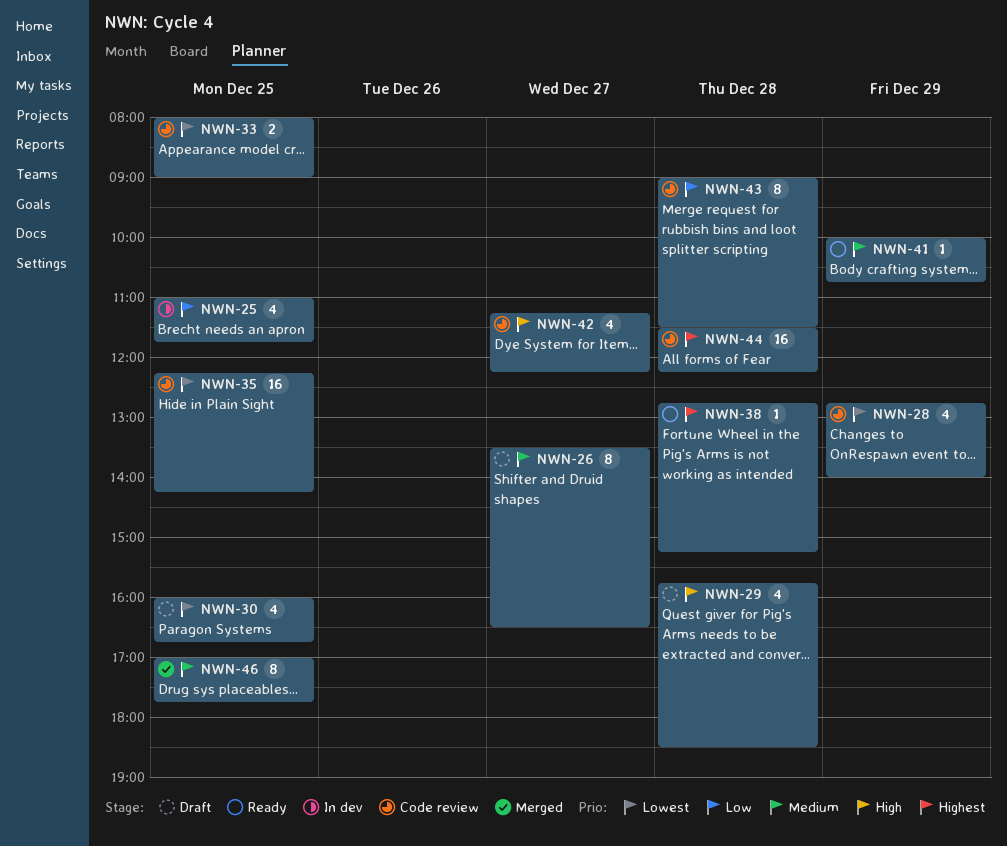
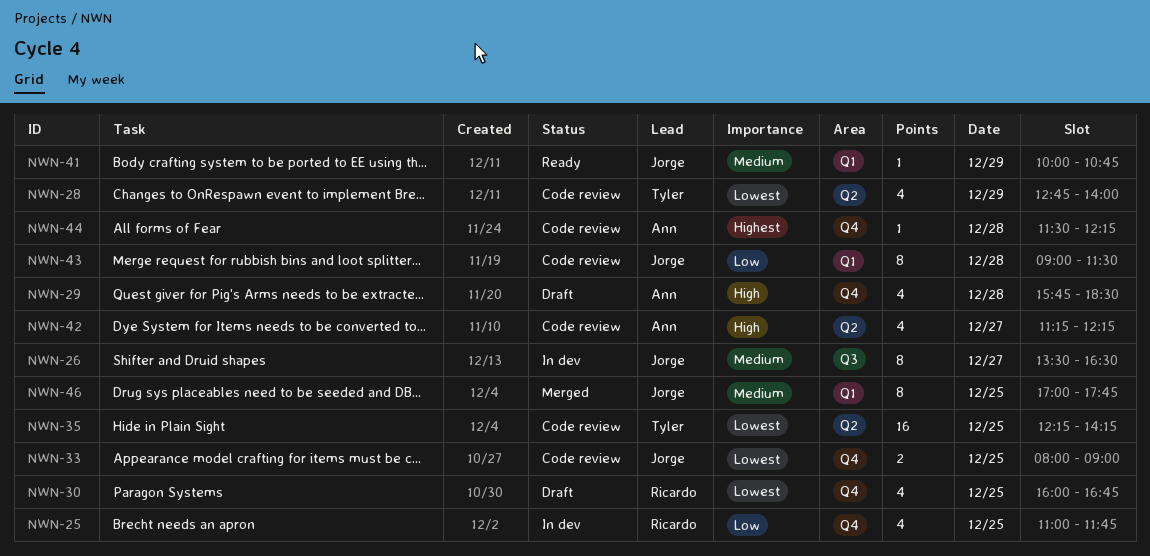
NWN-26, status: Draft -> In dev
NWN-38: present -> none
NWN-44, estimate: 16 -> 1

